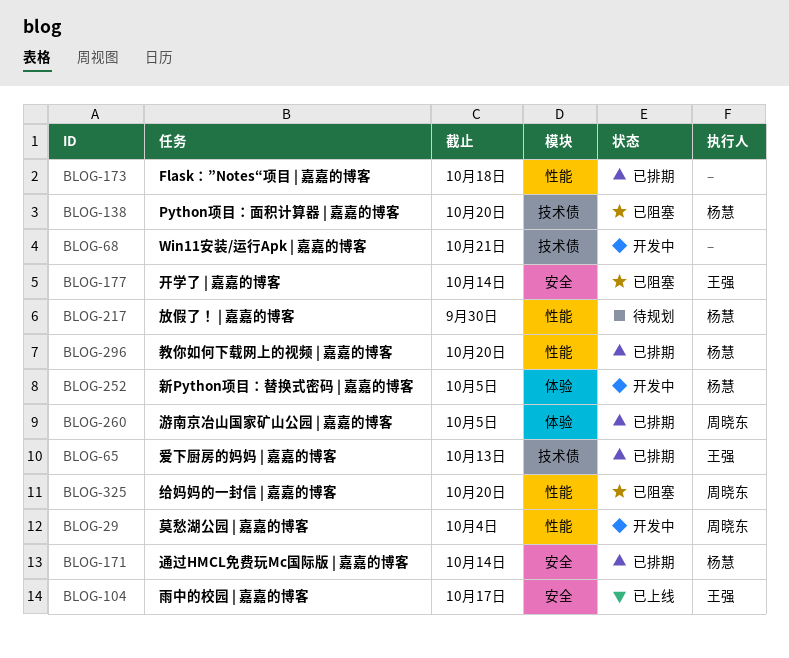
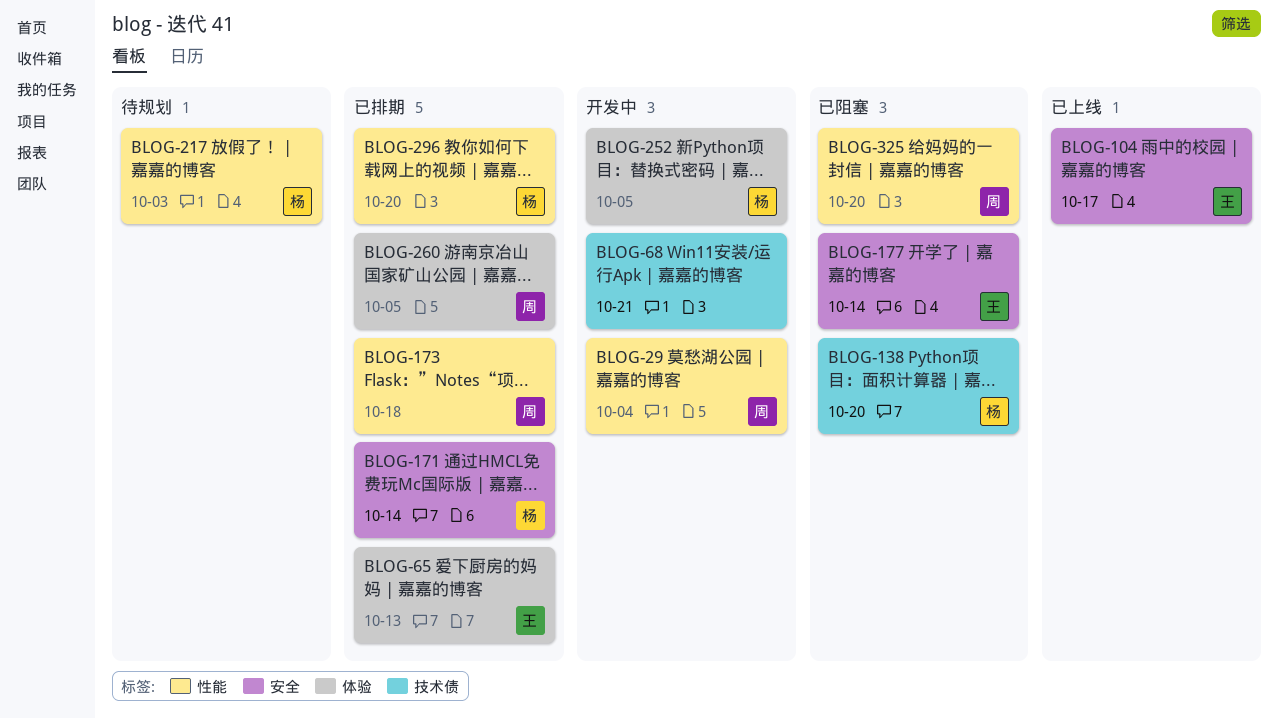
BLOG-65, label: 技术债 -> 体验
BLOG-173, owner: none -> 周晓东
BLOG-217, due: Sep 30 -> Oct 3

